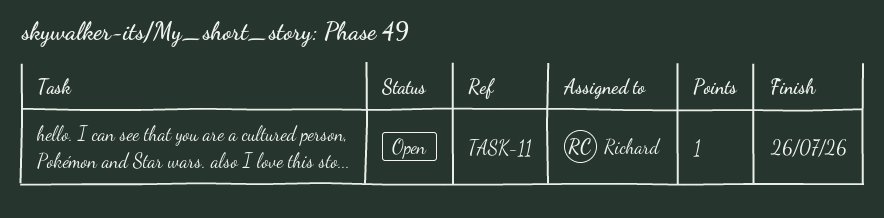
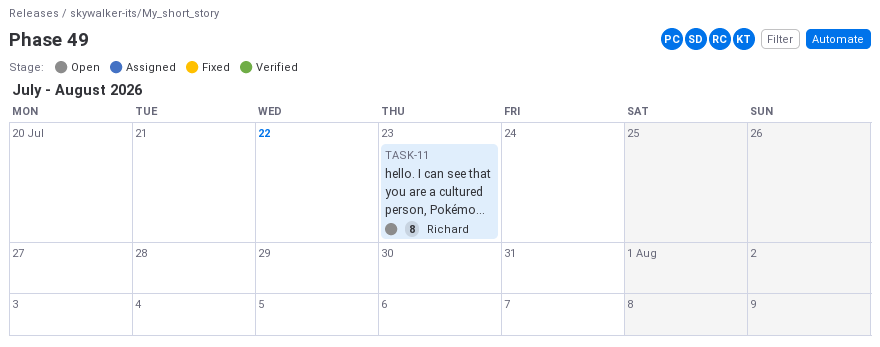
TASK-11, estimate: 1 -> 8
TASK-11, due: Jul 26 -> Jul 23

